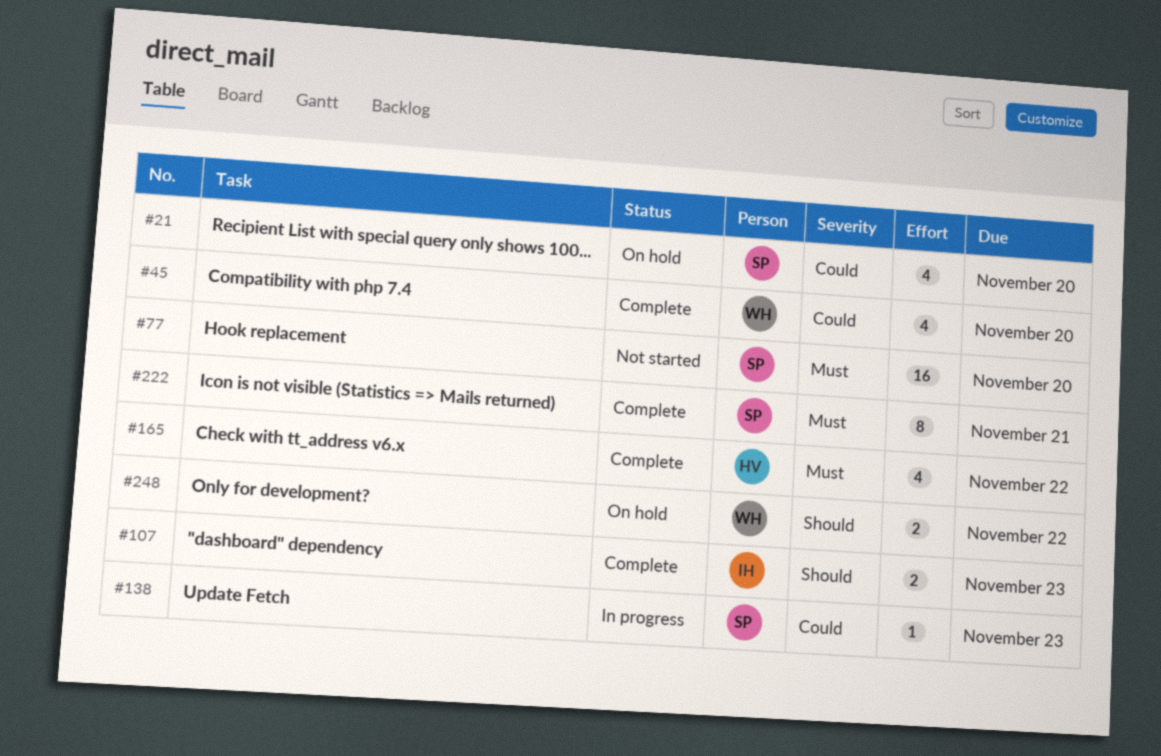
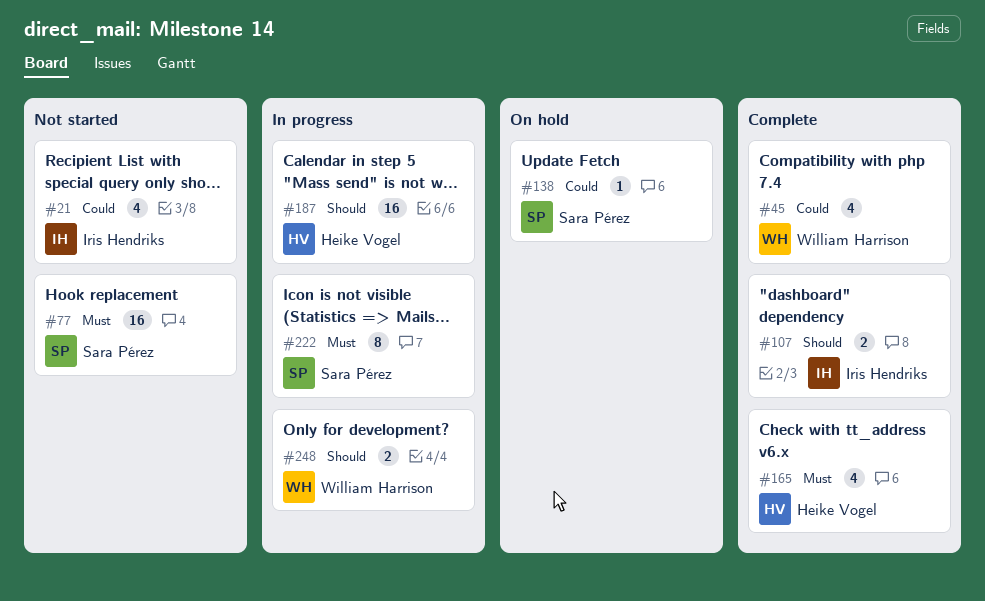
#21, status: On hold -> Not started
#21, owner: Sara Pérez -> Iris Hendriks
#138, status: In progress -> On hold
#187: none -> present
#222, status: Complete -> In progress
#248, status: On hold -> In progress

